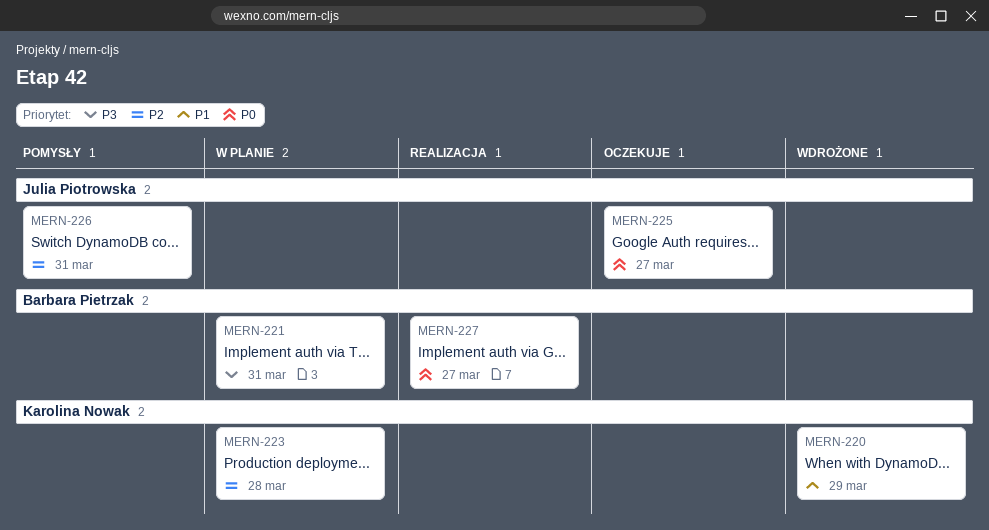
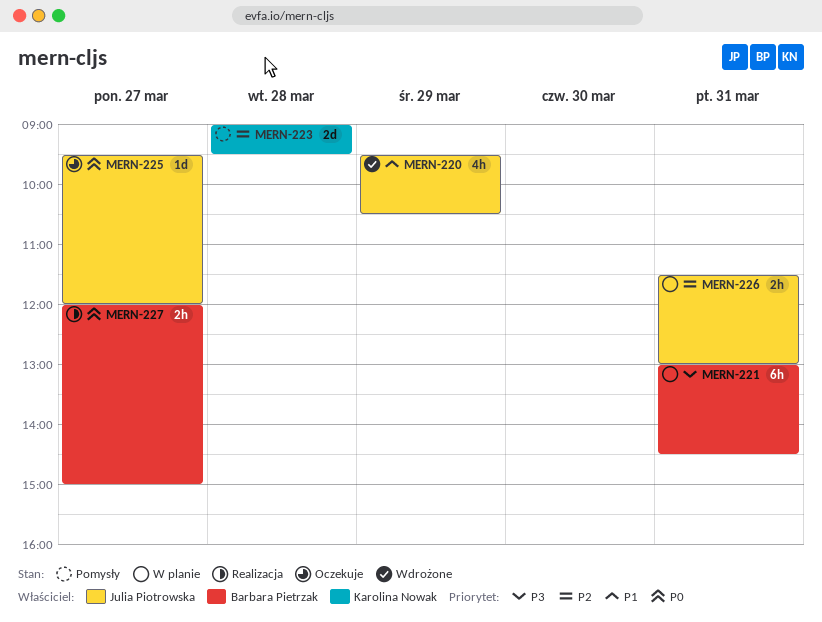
MERN-220, owner: Karolina Nowak -> Julia Piotrowska
MERN-223, status: W planie -> Pomysły
MERN-226, status: Pomysły -> W planie

